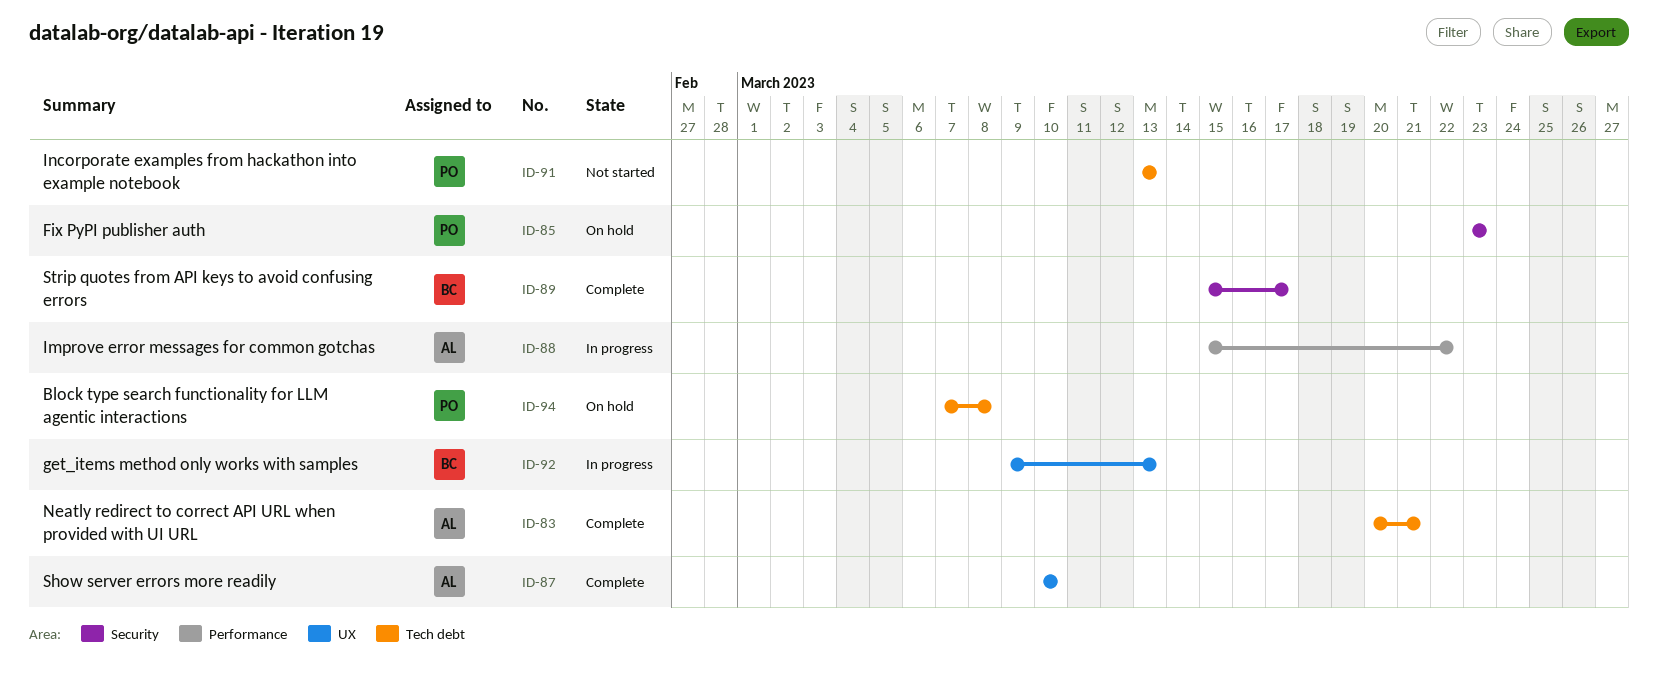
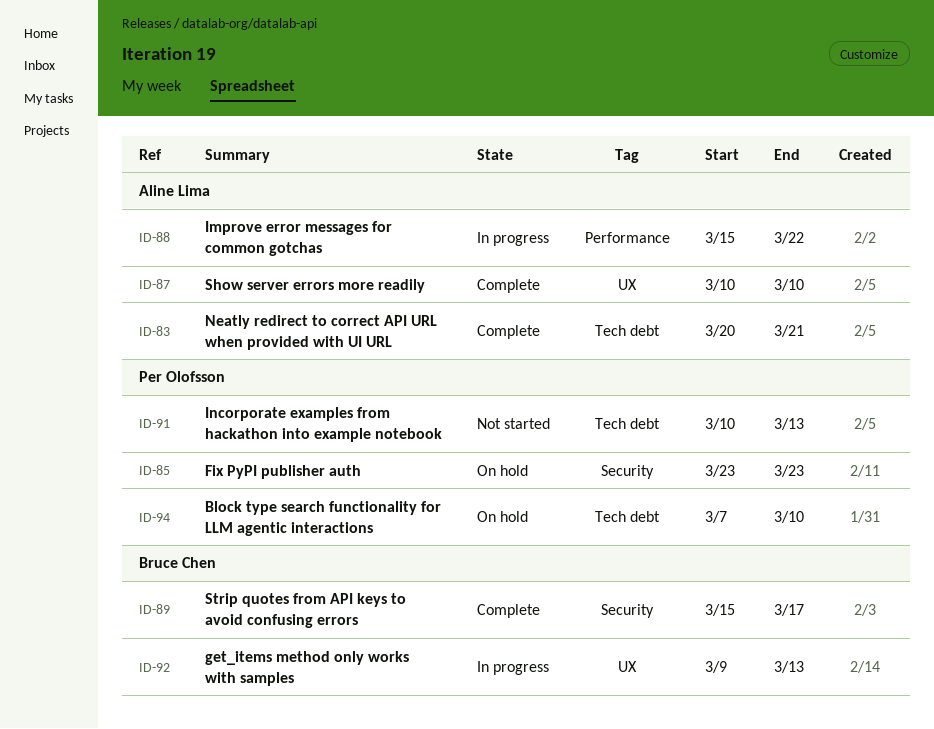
ID-91, start: Mar 13 -> Mar 10
ID-94, due: Mar 8 -> Mar 10

